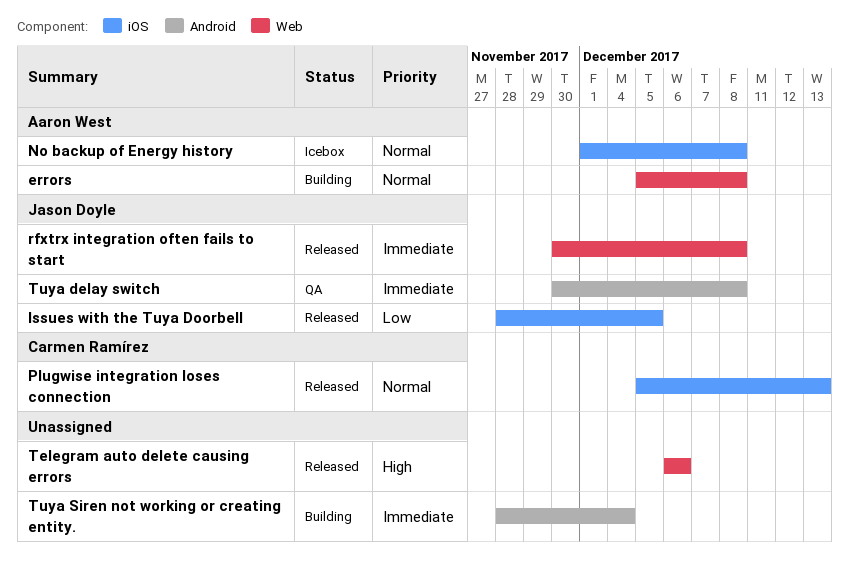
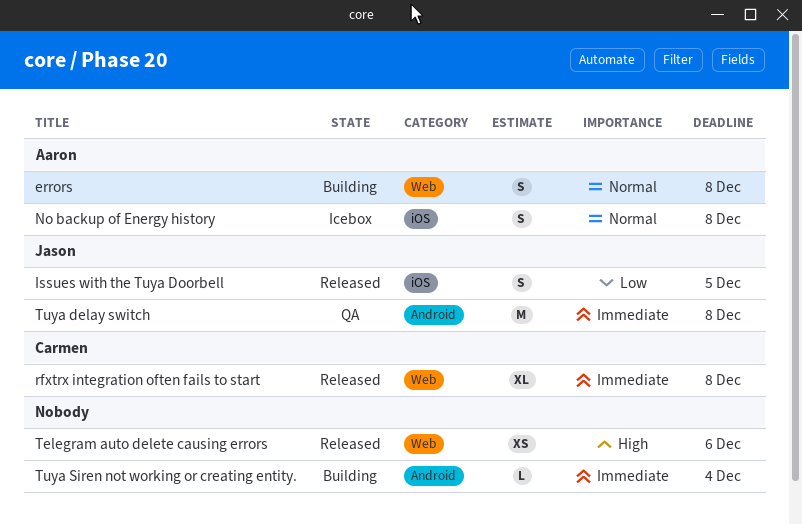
Plugwise integration loses connection: present -> none
rfxtrx integration often fails to start, owner: Jason Doyle -> Carmen Ramírez

